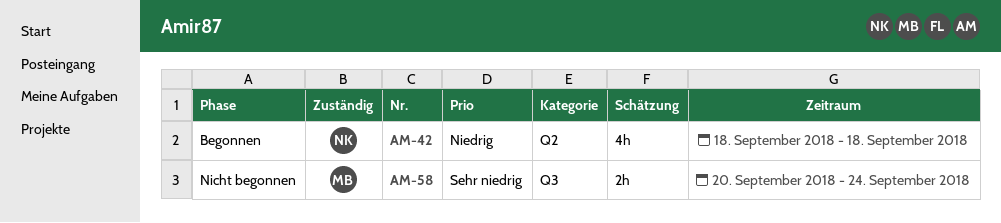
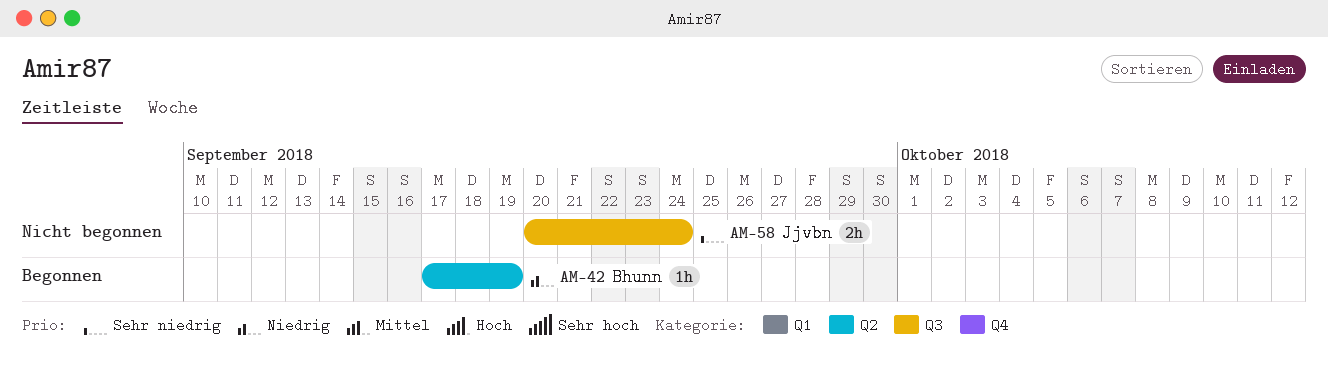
AM-42, estimate: 4h -> 1h
AM-42, start: Sep 18 -> Sep 17
AM-42, due: Sep 18 -> Sep 19

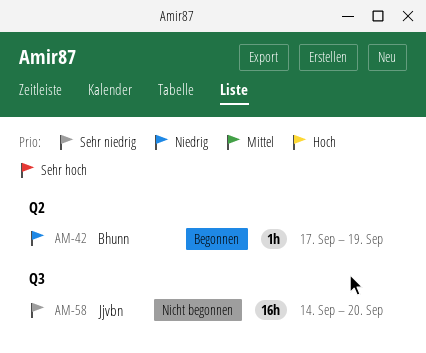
AM-58, estimate: 2h -> 16h
AM-58, start: Sep 20 -> Sep 14
AM-58, due: Sep 24 -> Sep 20

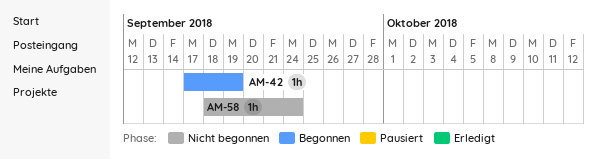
AM-58, estimate: 16h -> 1h
AM-58, start: Sep 14 -> Sep 18
AM-58, due: Sep 20 -> Sep 24

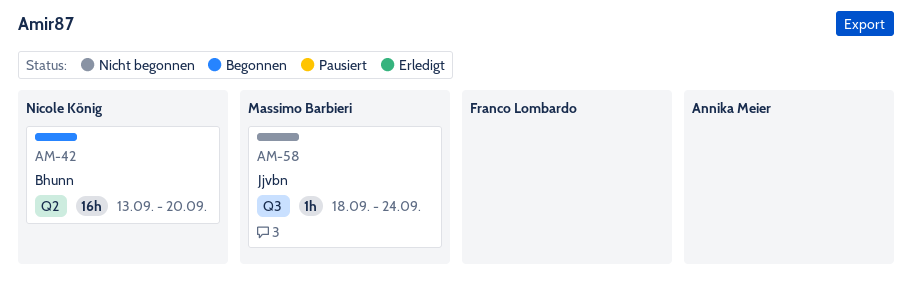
AM-42, estimate: 1h -> 16h
AM-42, start: Sep 17 -> Sep 13
AM-42, due: Sep 19 -> Sep 20

